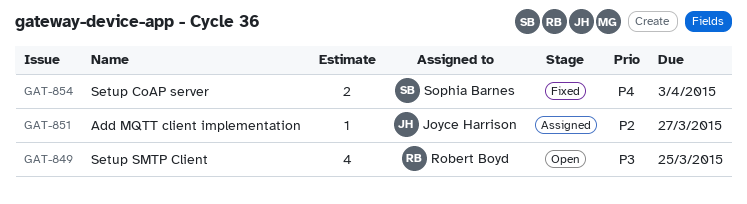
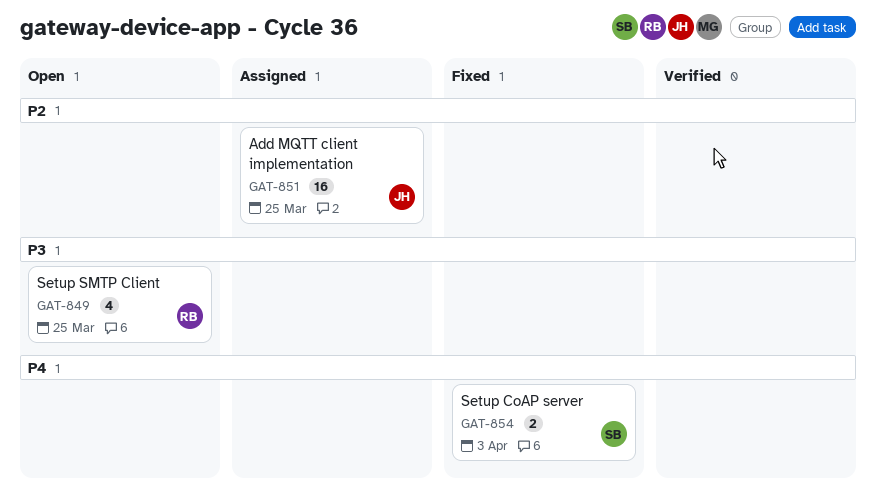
GAT-851, estimate: 1 -> 16
GAT-851, due: Mar 27 -> Mar 25

